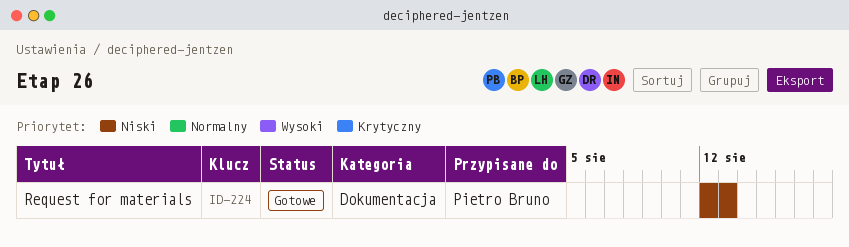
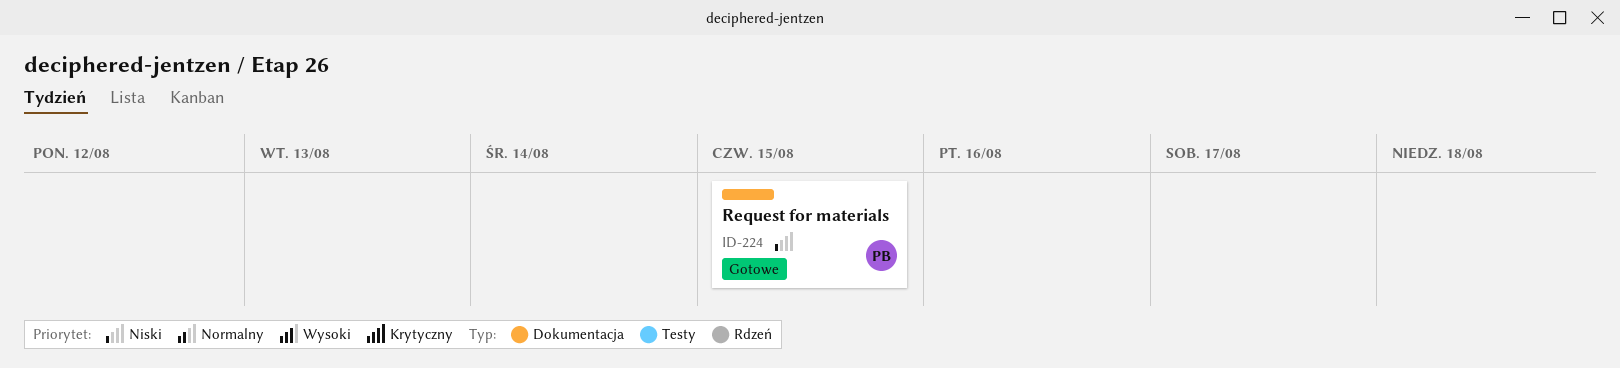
ID-224, due: Aug 13 -> Aug 15

